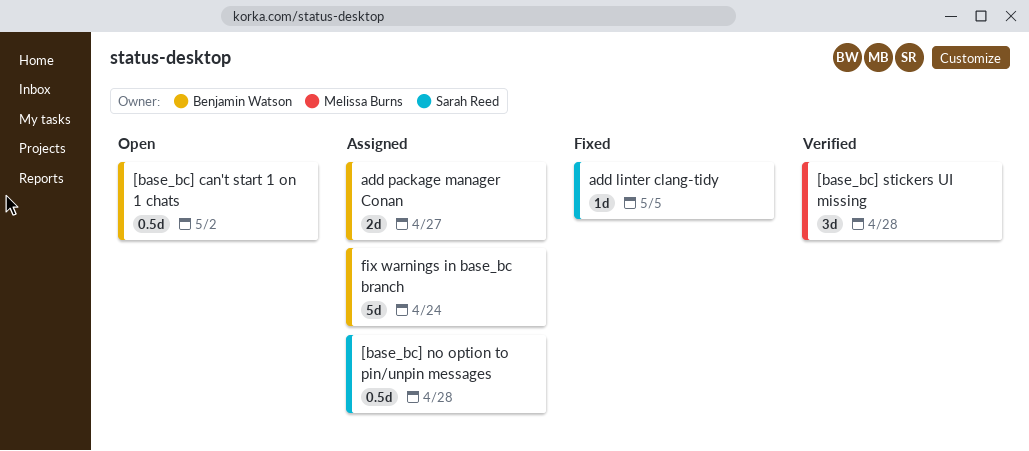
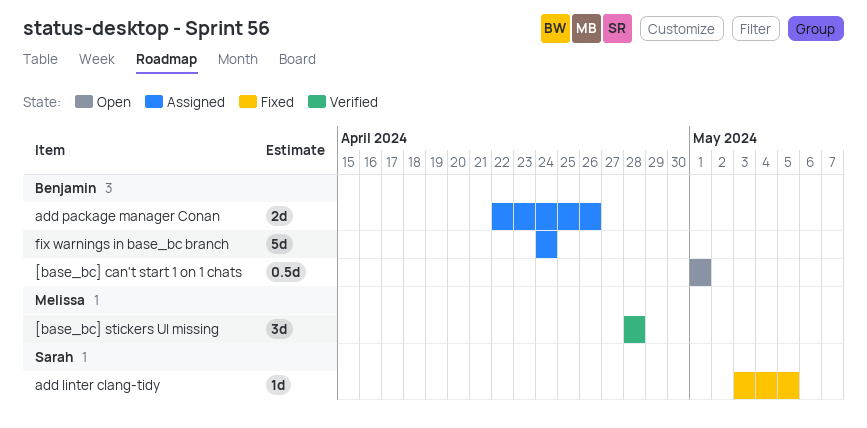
[base_bc] can't start 1 on 1 chats, due: May 2 -> May 1
[base_bc] no option to pin/unpin messages: present -> none
add package manager Conan, due: Apr 27 -> Apr 26

